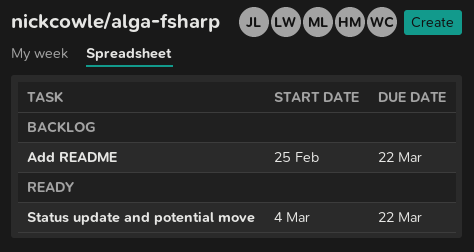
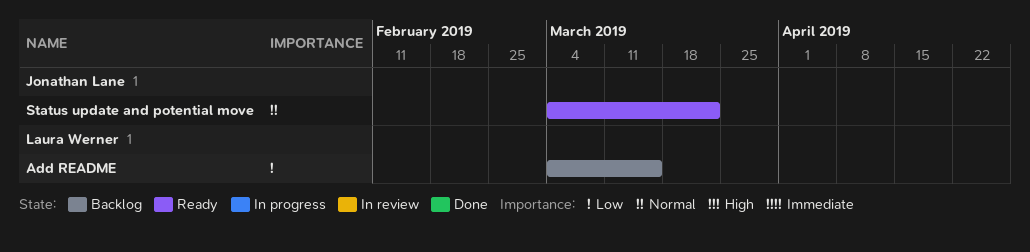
Add README, start: Feb 25 -> Mar 4
Add README, due: Mar 22 -> Mar 15

